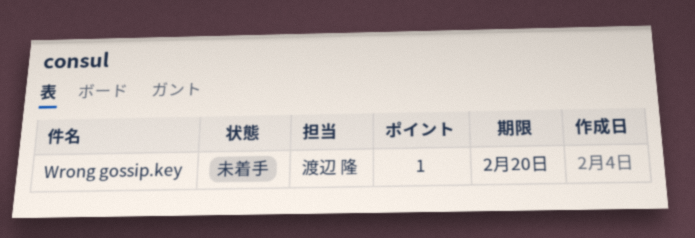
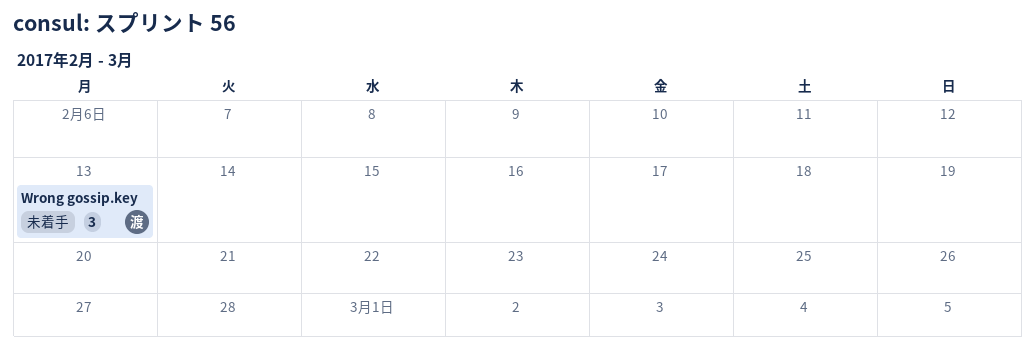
Wrong gossip.key, estimate: 1 -> 3
Wrong gossip.key, due: Feb 20 -> Feb 13

